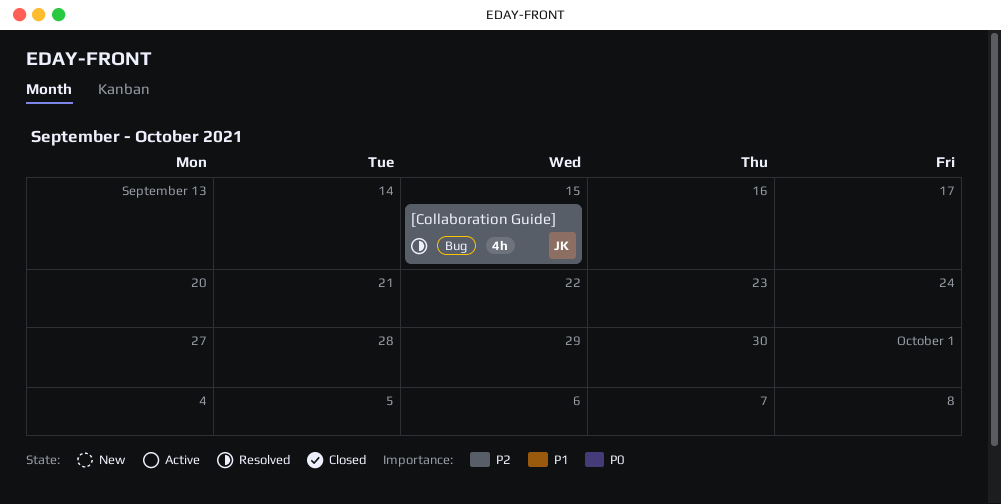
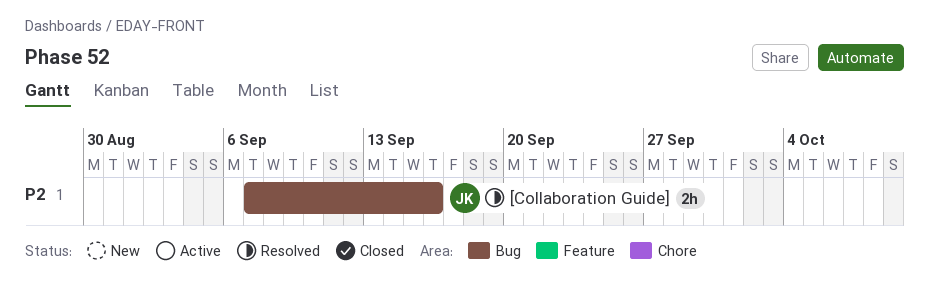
[Collaboration Guide], estimate: 4h -> 2h
[Collaboration Guide], due: Sep 15 -> Sep 16

